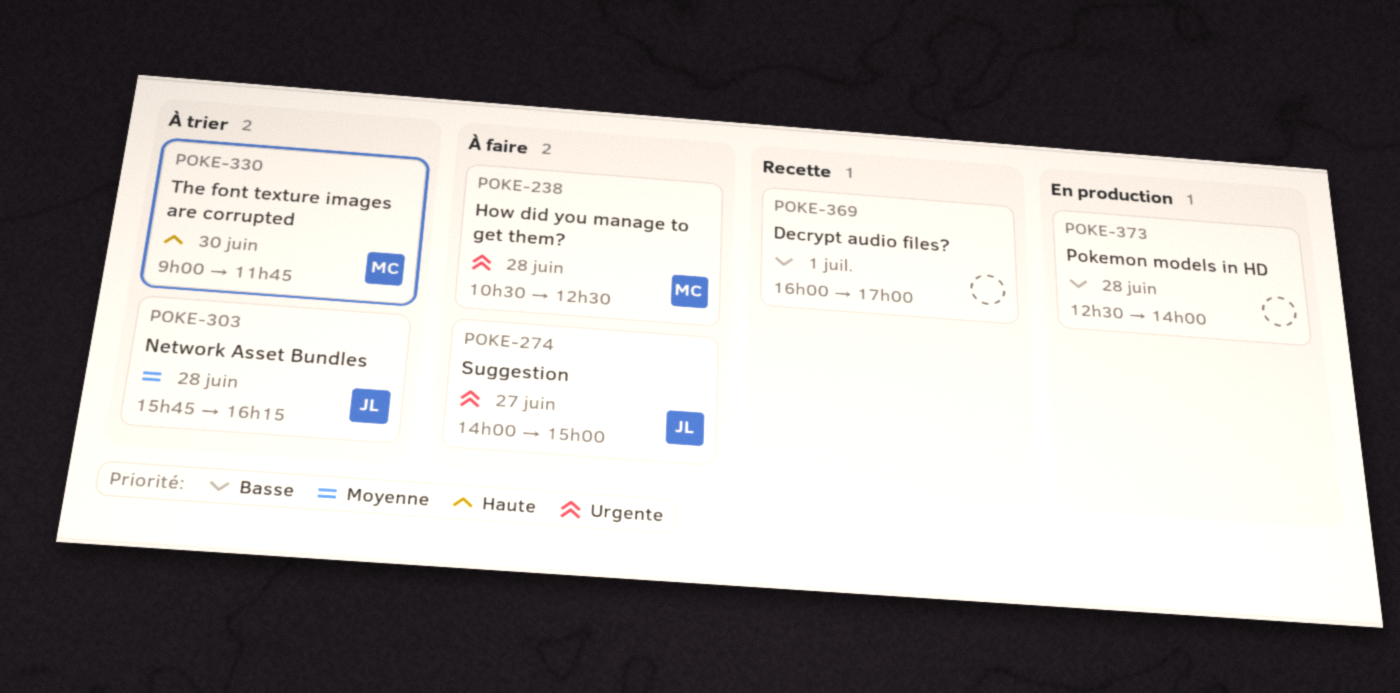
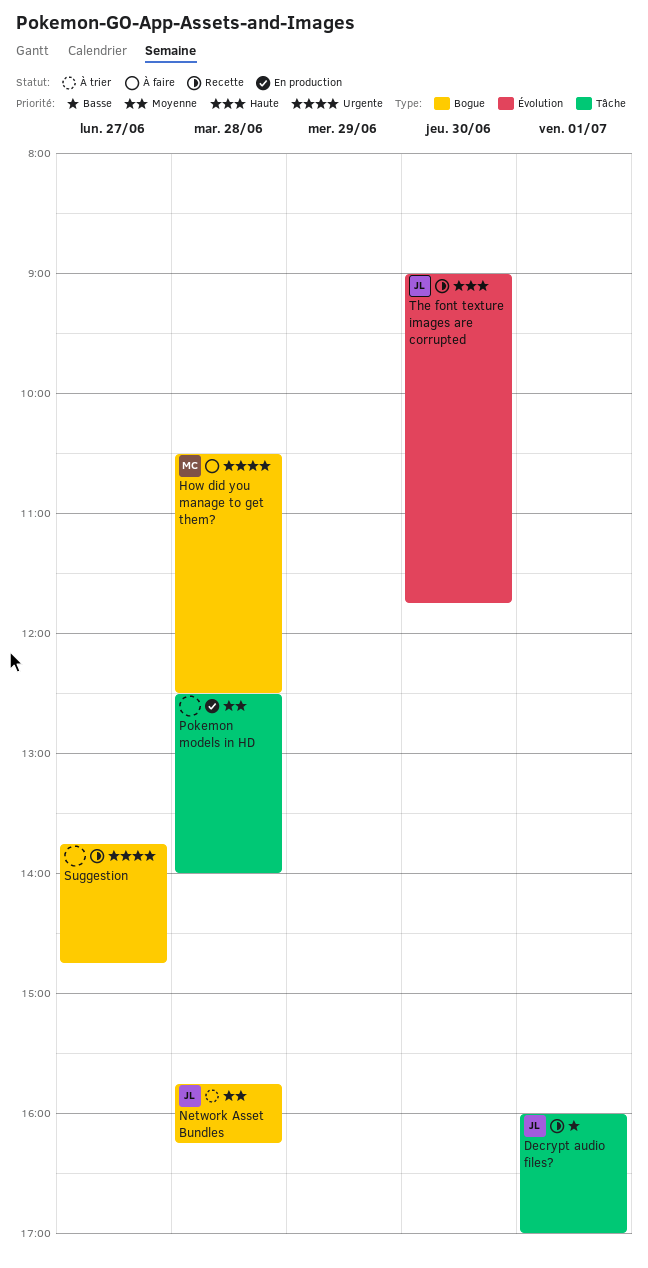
Decrypt audio files?, owner: none -> JL
Pokemon models in HD, priority: Basse -> Moyenne
Suggestion, status: À faire -> Recette
Suggestion, owner: JL -> none
Suggestion, begins: 14:00 -> 13:45
Suggestion, ends: 15:00 -> 14:45
The font texture images are corrupted, status: À trier -> Recette
The font texture images are corrupted, owner: MC -> JL

